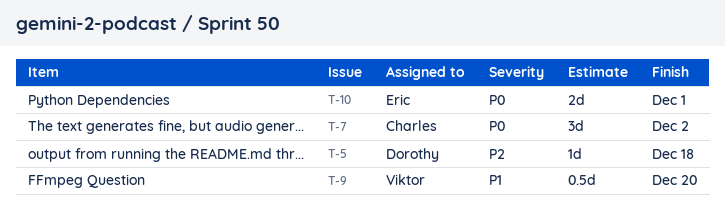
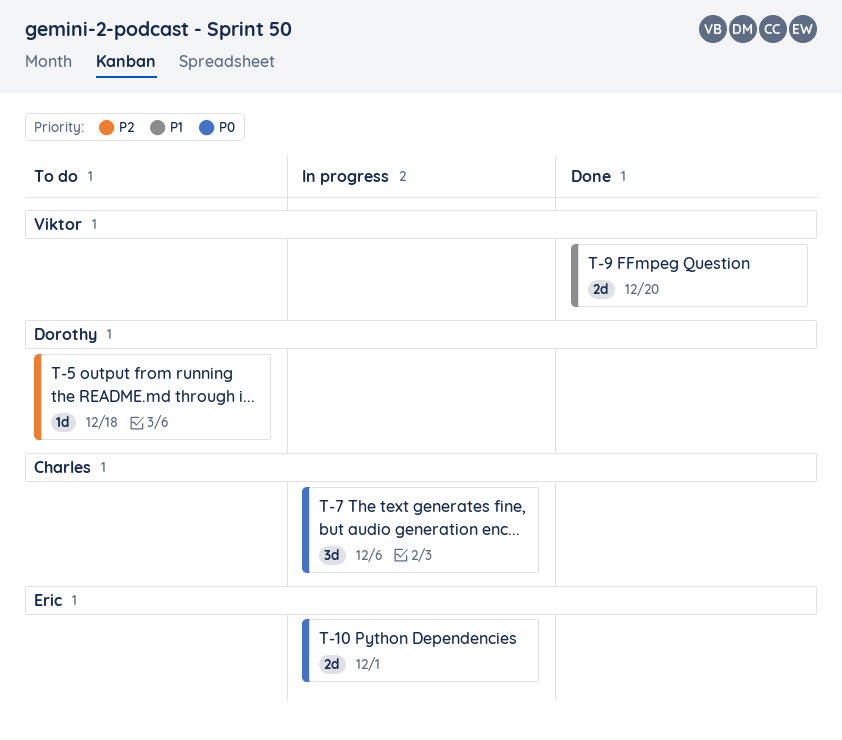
T-7, due: Dec 2 -> Dec 6
T-9, estimate: 0.5d -> 2d

